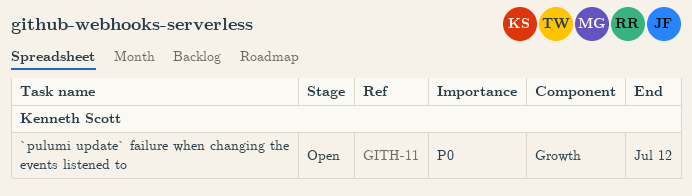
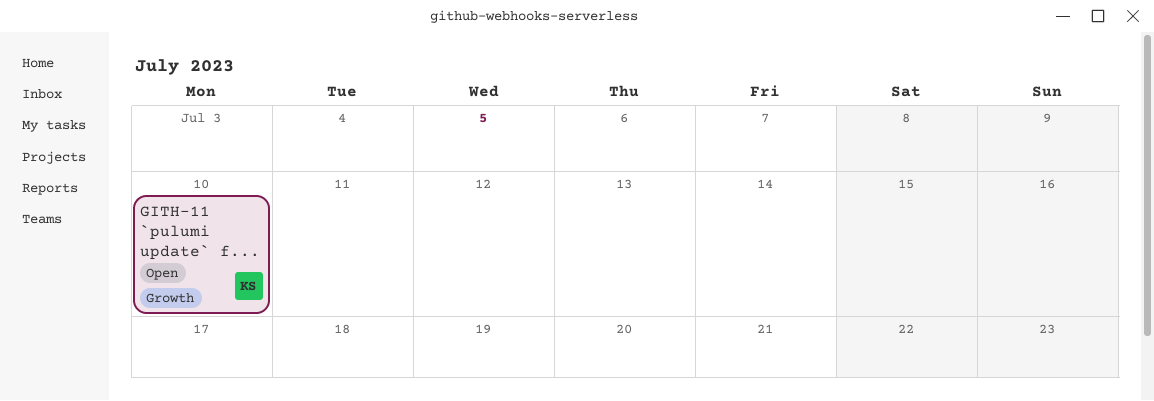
GITH-11, due: Jul 12 -> Jul 10

